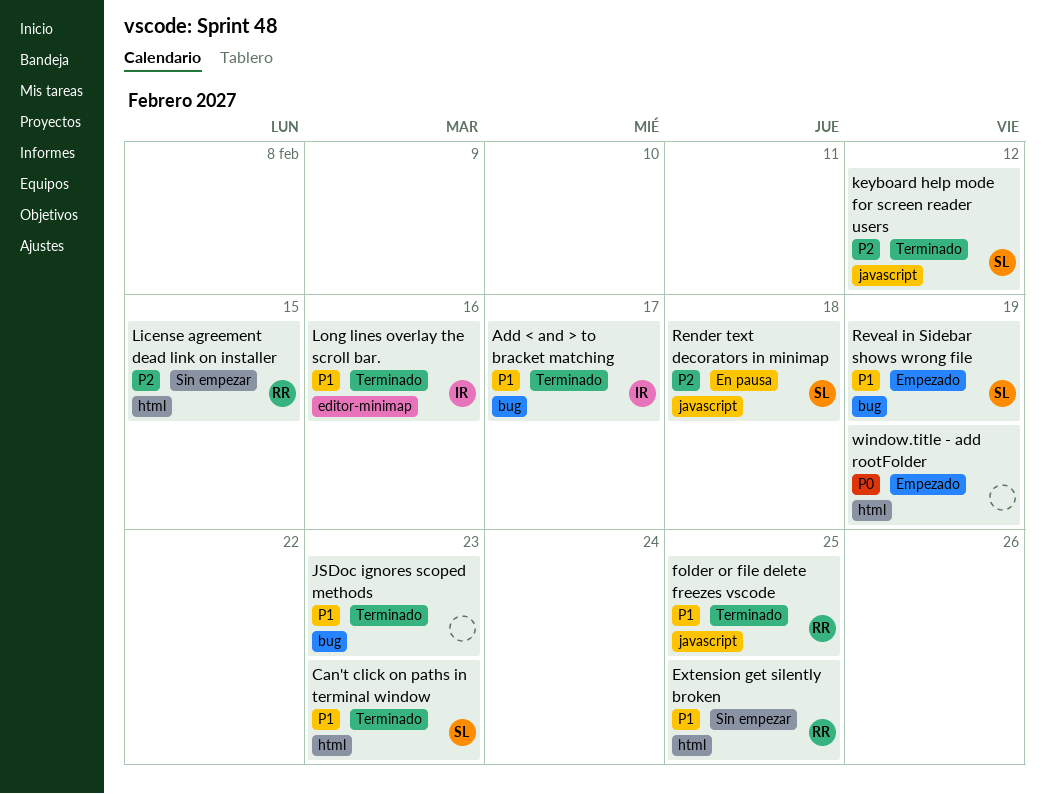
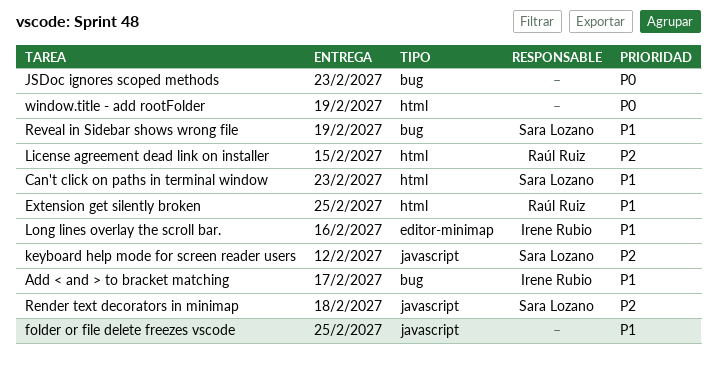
folder or file delete freezes vscode, owner: Raúl Ruiz -> none
JSDoc ignores scoped methods, priority: P1 -> P0

